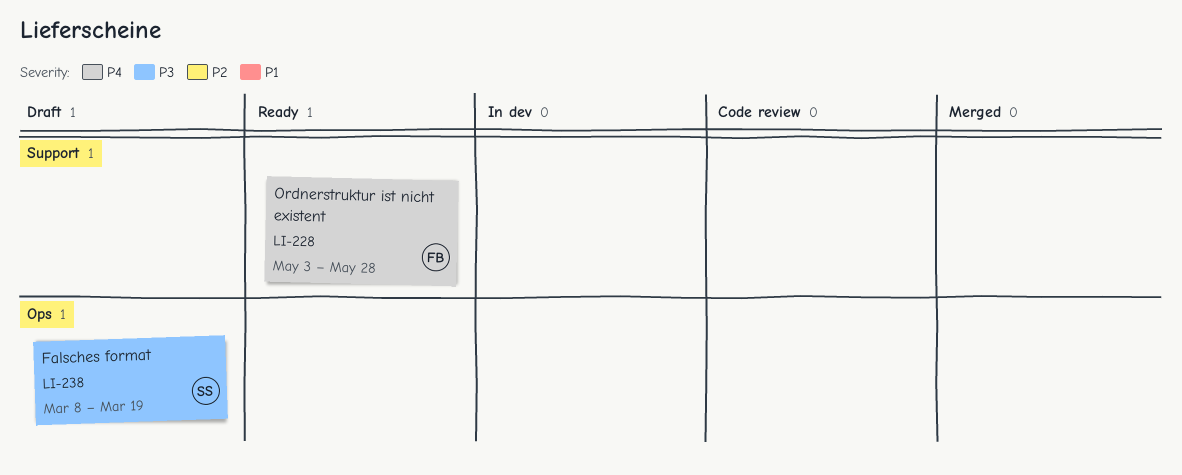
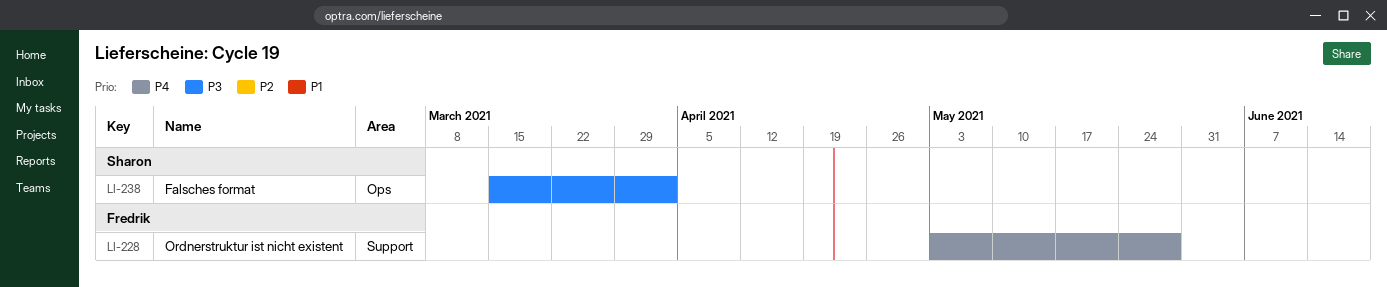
LI-238, start: Mar 8 -> Mar 15
LI-238, due: Mar 19 -> Apr 2

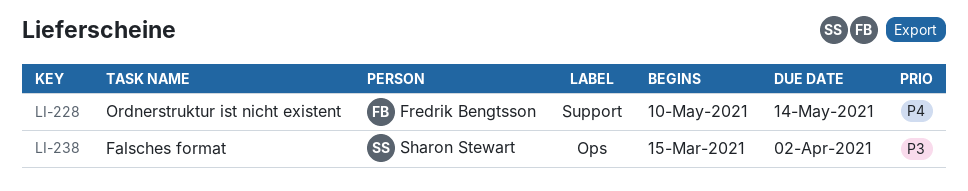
LI-228, start: May 3 -> May 10
LI-228, due: May 28 -> May 14

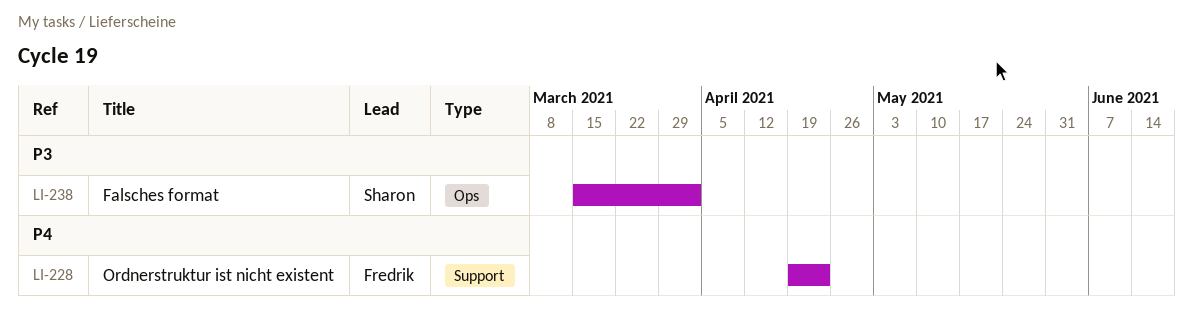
LI-228, start: May 10 -> Apr 19
LI-228, due: May 14 -> Apr 23

